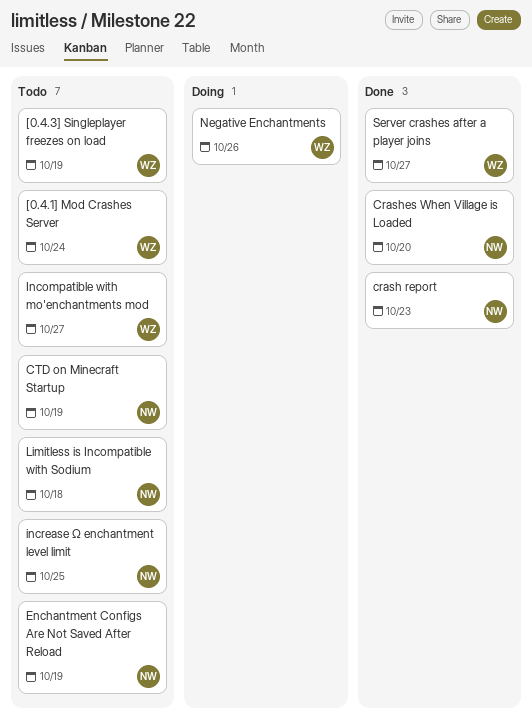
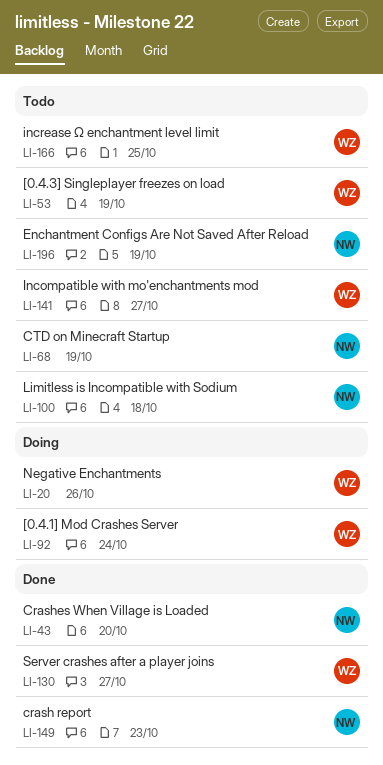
[0.4.1] Mod Crashes Server, status: Todo -> Doing
increase Ω enchantment level limit, owner: NW -> WZ

